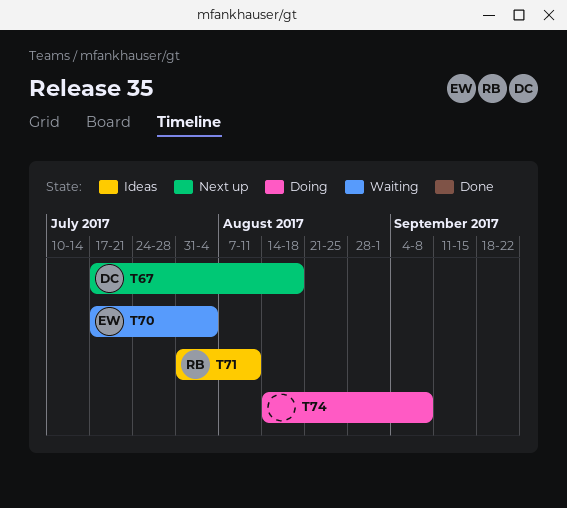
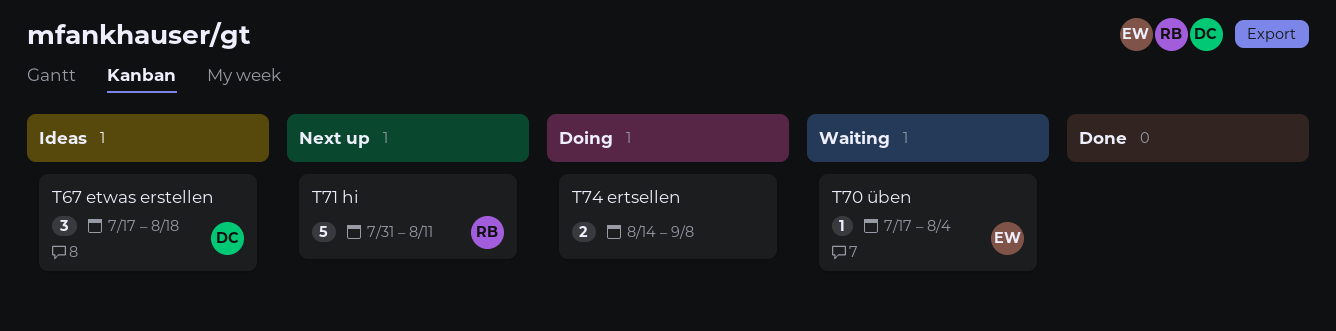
T67, status: Next up -> Ideas
T71, status: Ideas -> Next up

